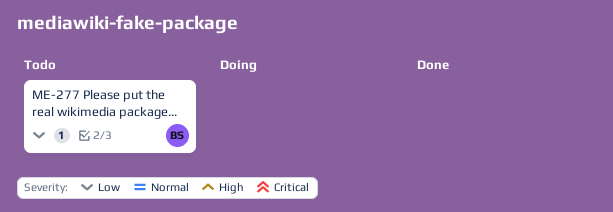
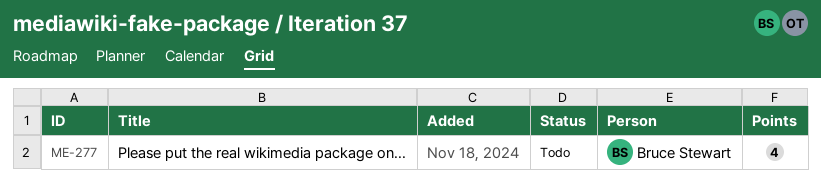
ME-277, estimate: 1 -> 4

